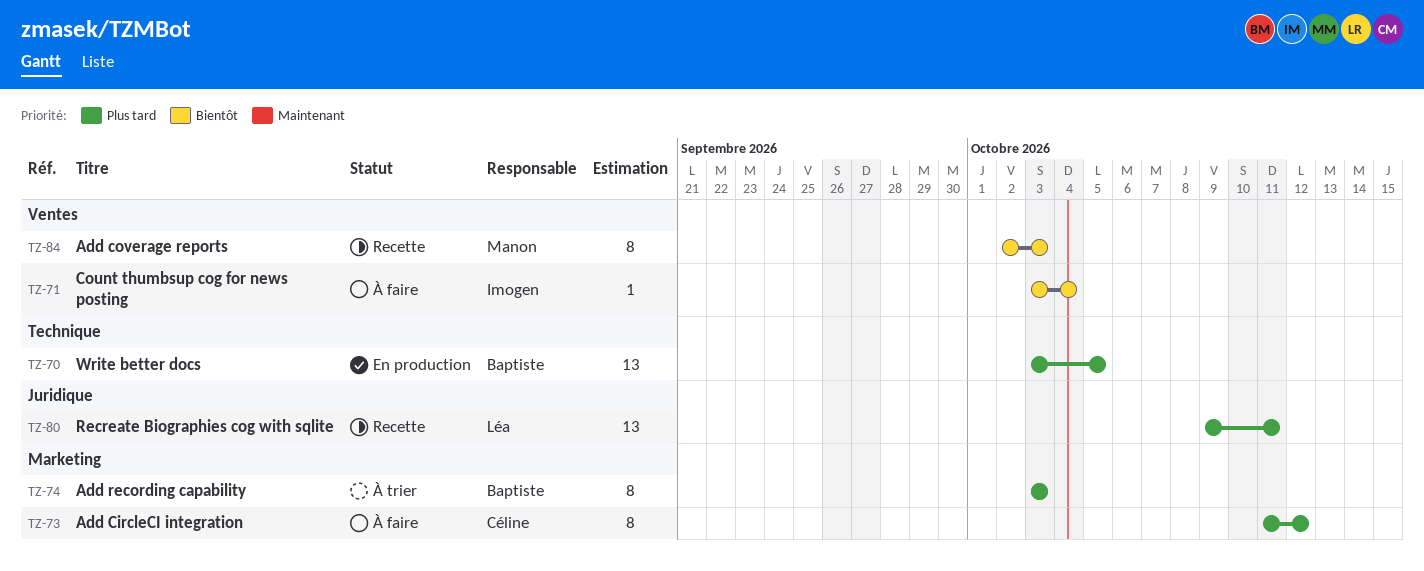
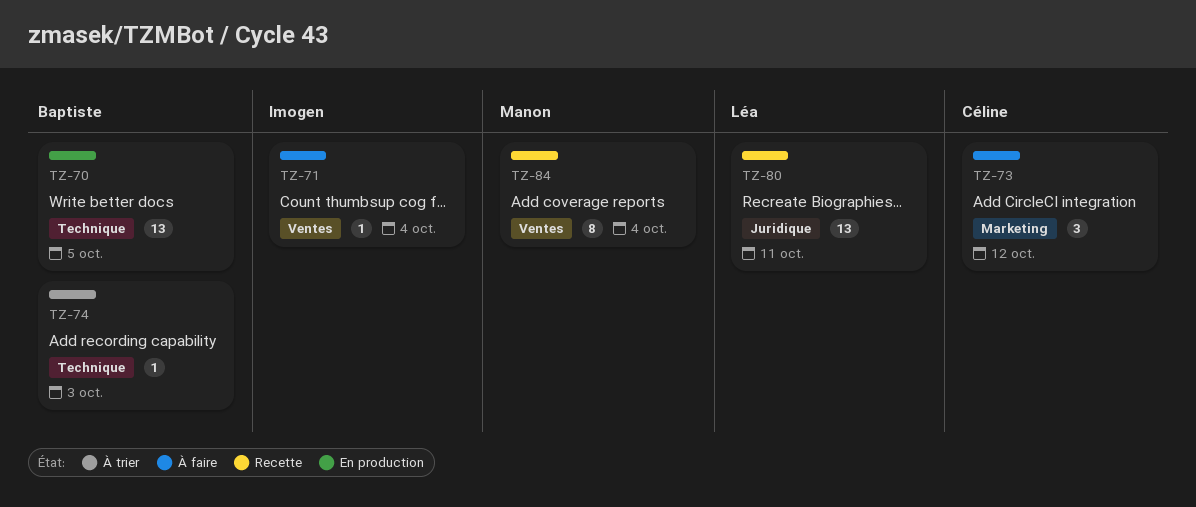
TZ-73, estimate: 8 -> 3
TZ-74, label: Marketing -> Technique
TZ-74, estimate: 8 -> 1
TZ-84, due: Oct 3 -> Oct 4

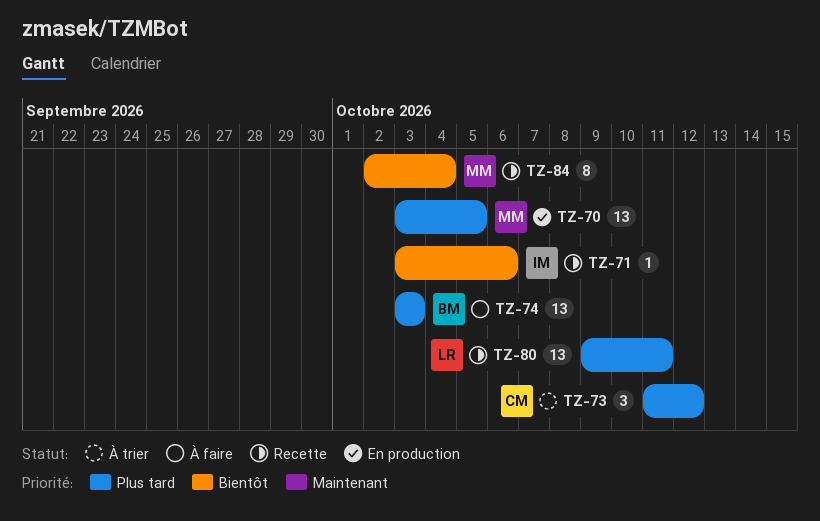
TZ-70, owner: Baptiste -> Manon
TZ-71, status: À faire -> Recette
TZ-71, due: Oct 4 -> Oct 6
TZ-73, status: À faire -> À trier
TZ-74, status: À trier -> À faire
TZ-74, estimate: 1 -> 13

